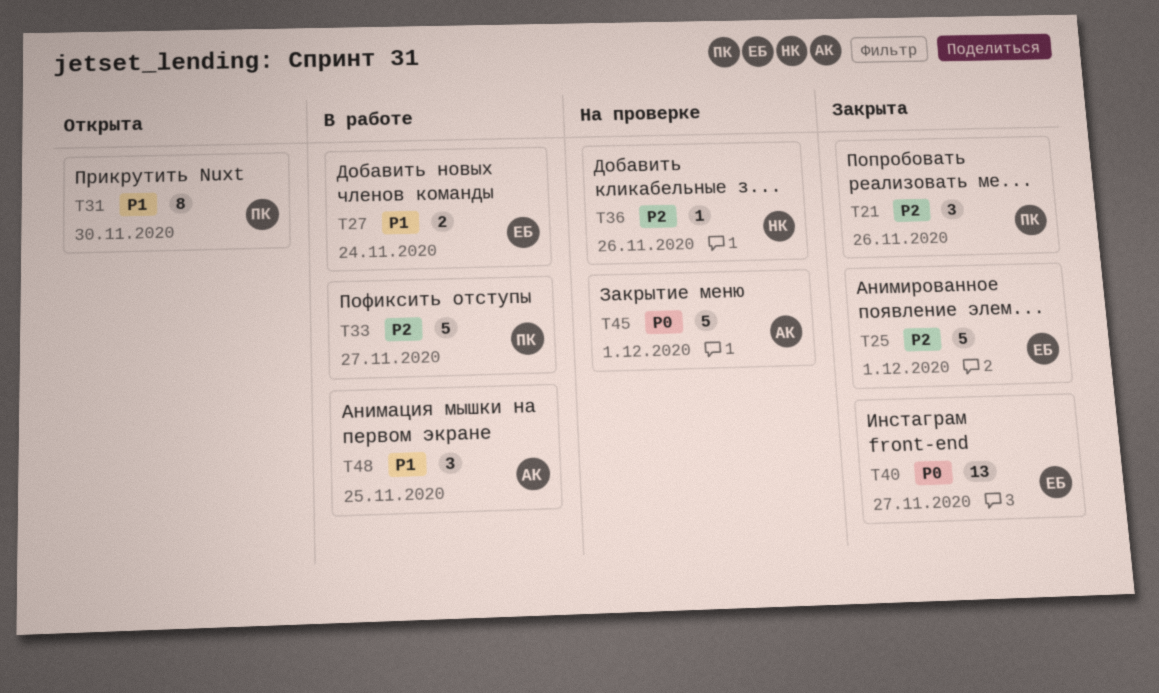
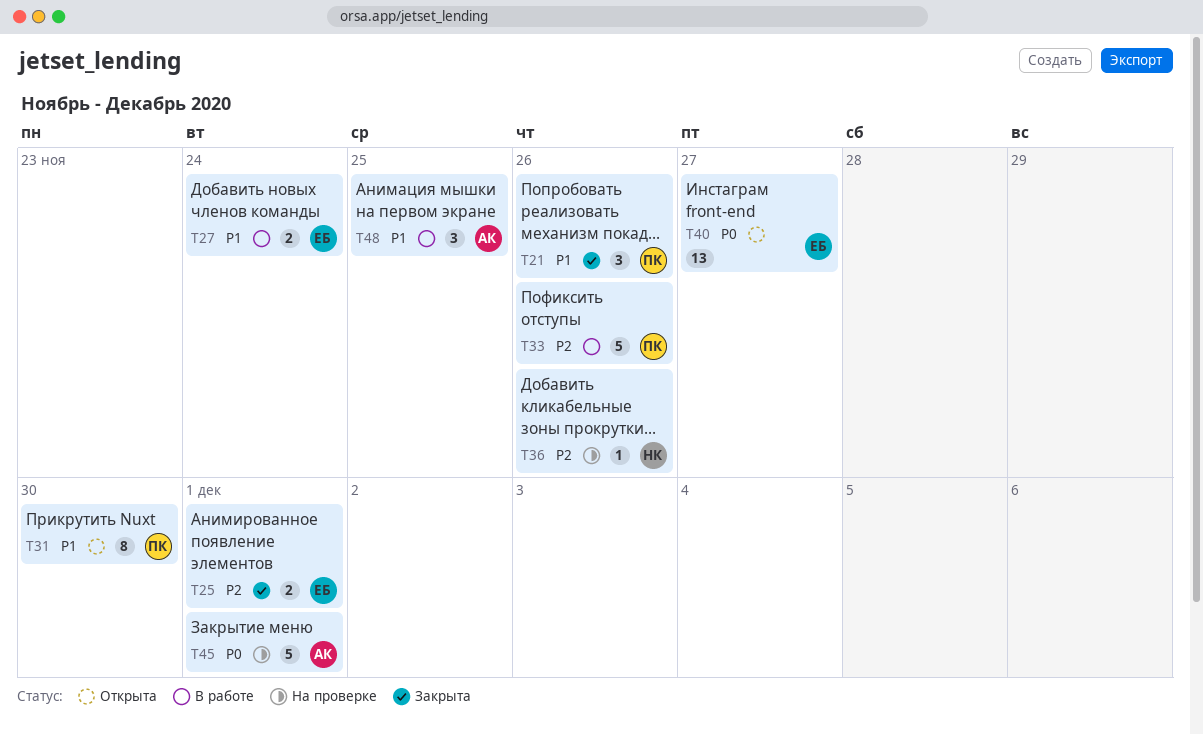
T21, priority: P2 -> P1
T25, estimate: 5 -> 2
T33, due: Nov 27 -> Nov 26
T40, status: Закрыта -> Открыта

